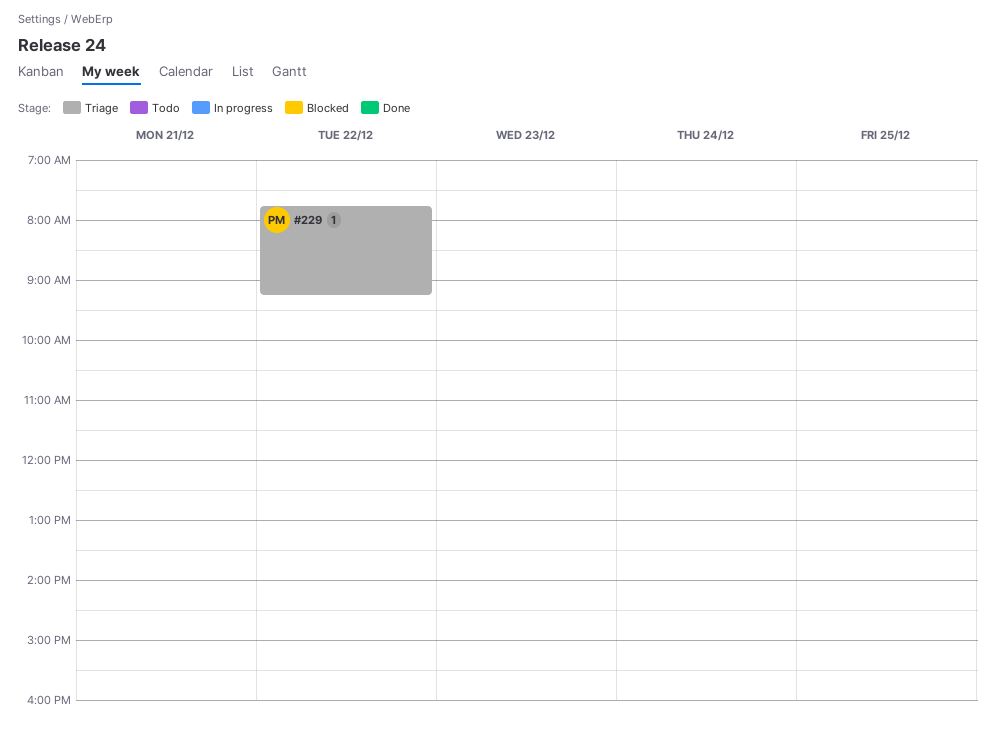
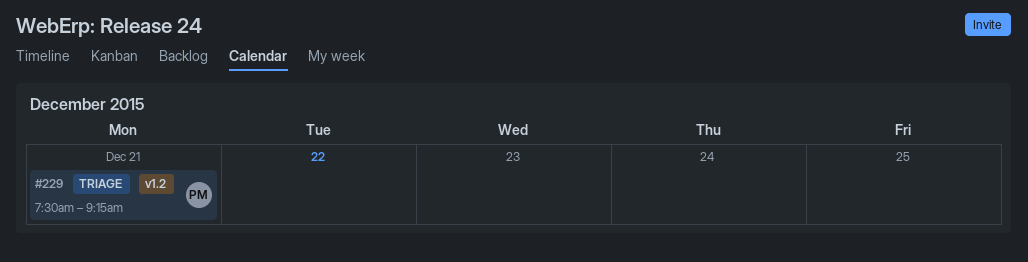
#229, day: Dec 22 -> Dec 21
#229, begins: 07:45 -> 07:30

